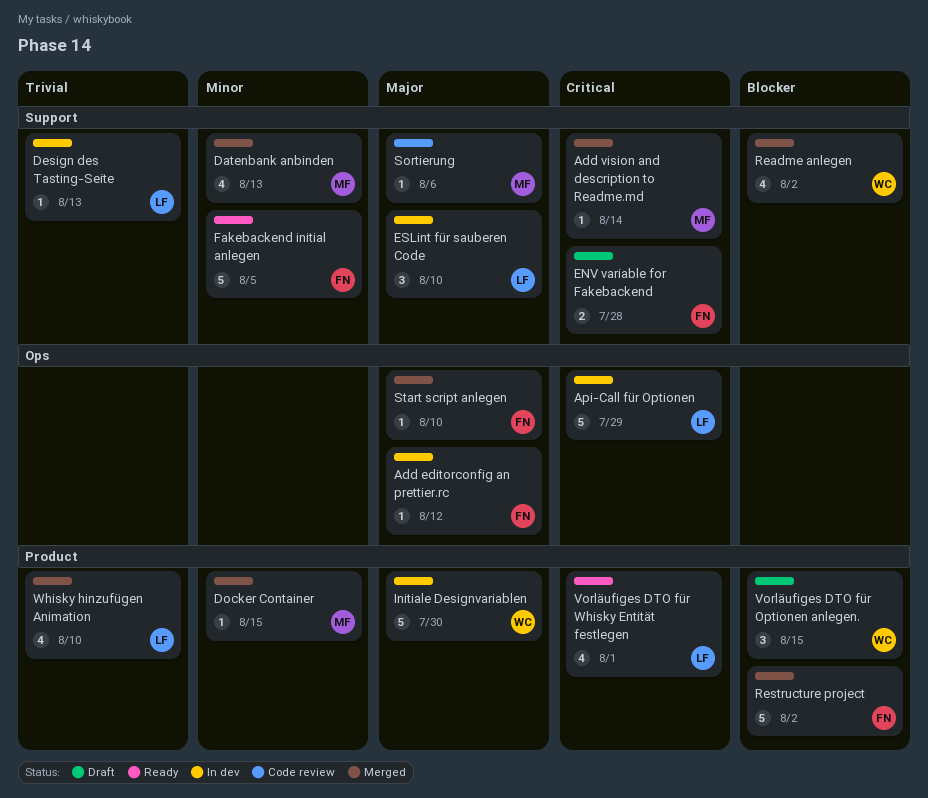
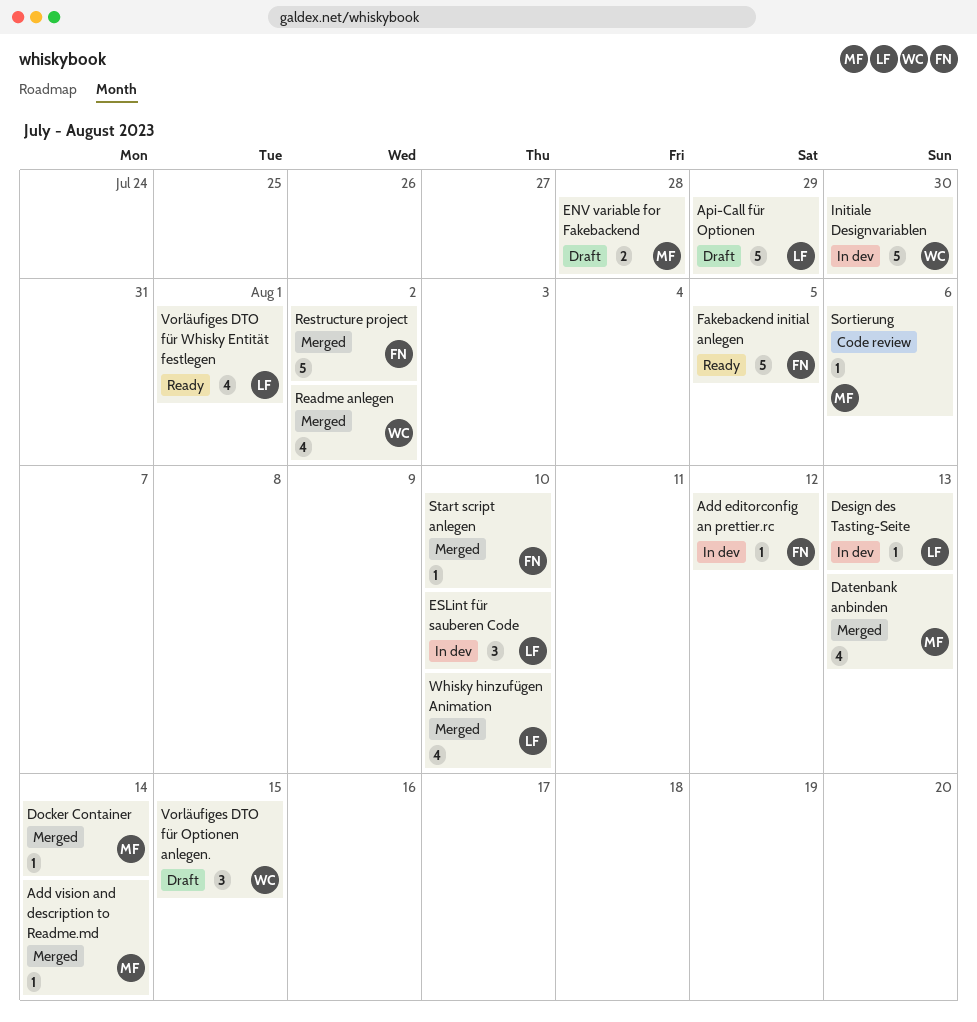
Api-Call für Optionen, status: In dev -> Draft
Docker Container, due: Aug 15 -> Aug 14
ENV variable for Fakebackend, owner: FN -> MF

